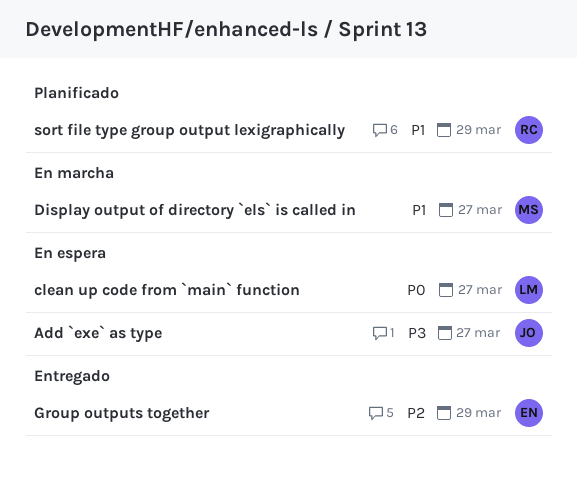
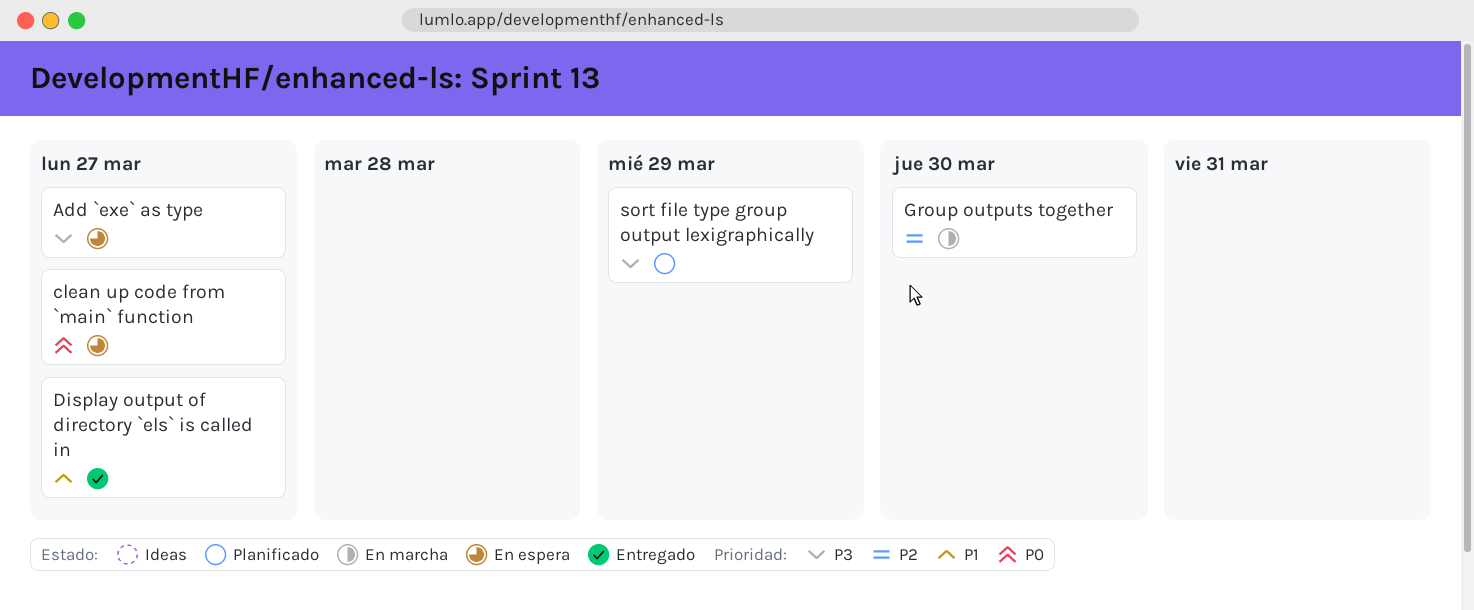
Display output of directory `els` is called in, status: En marcha -> Entregado
Group outputs together, status: Entregado -> En marcha
Group outputs together, due: Mar 29 -> Mar 30
sort file type group output lexigraphically, priority: P1 -> P3

